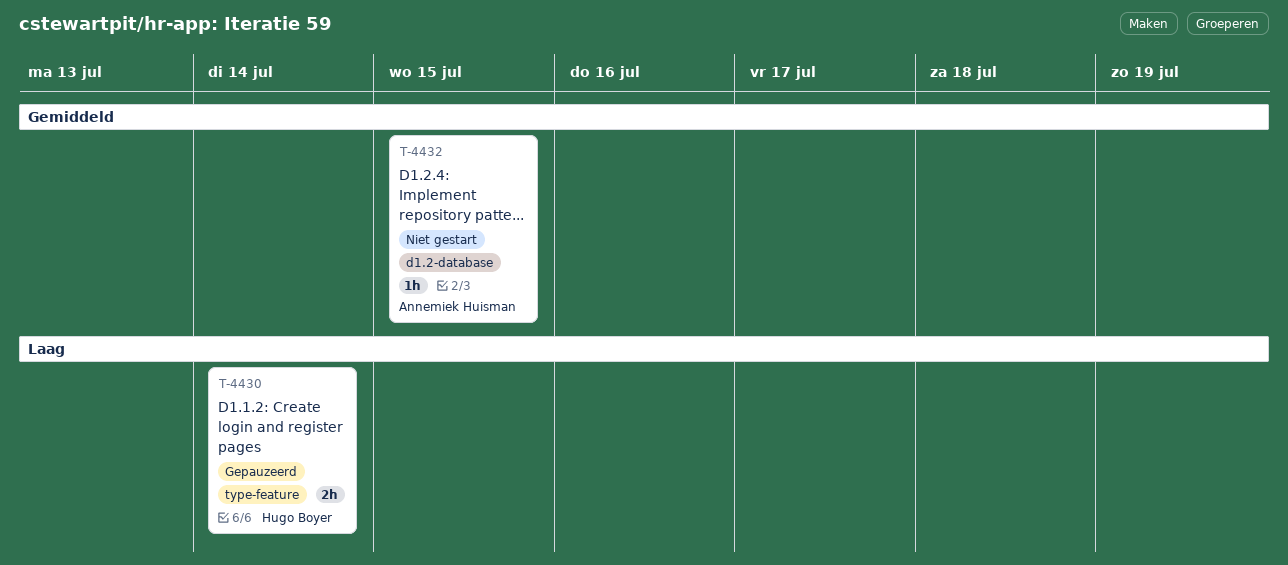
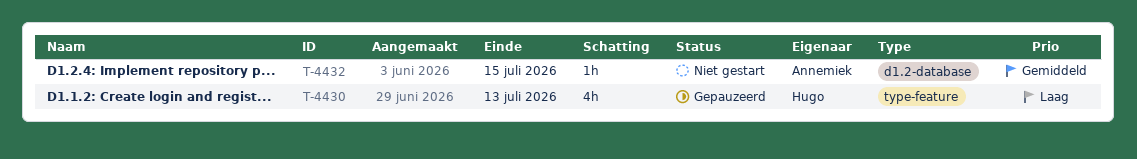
T-4430, estimate: 2h -> 4h
T-4430, due: Jul 14 -> Jul 13

